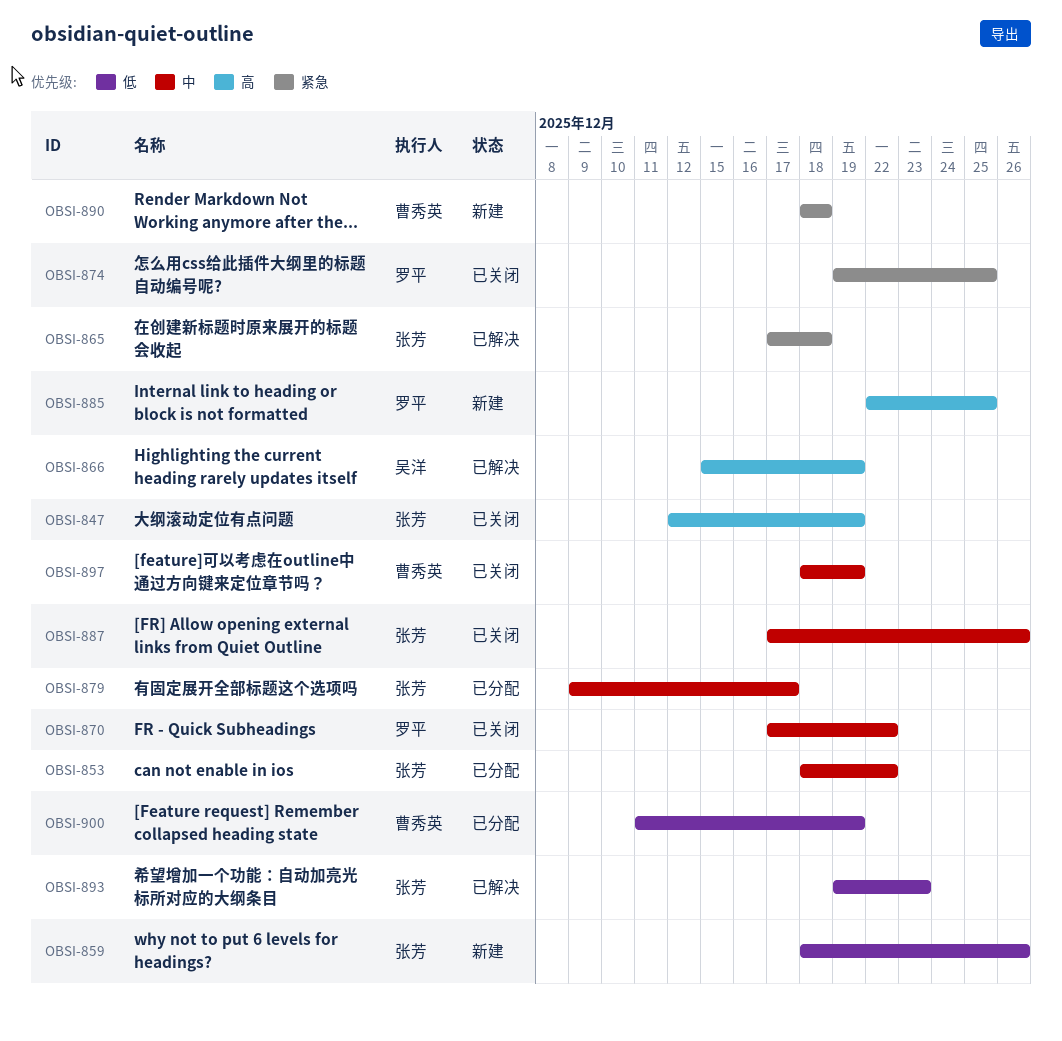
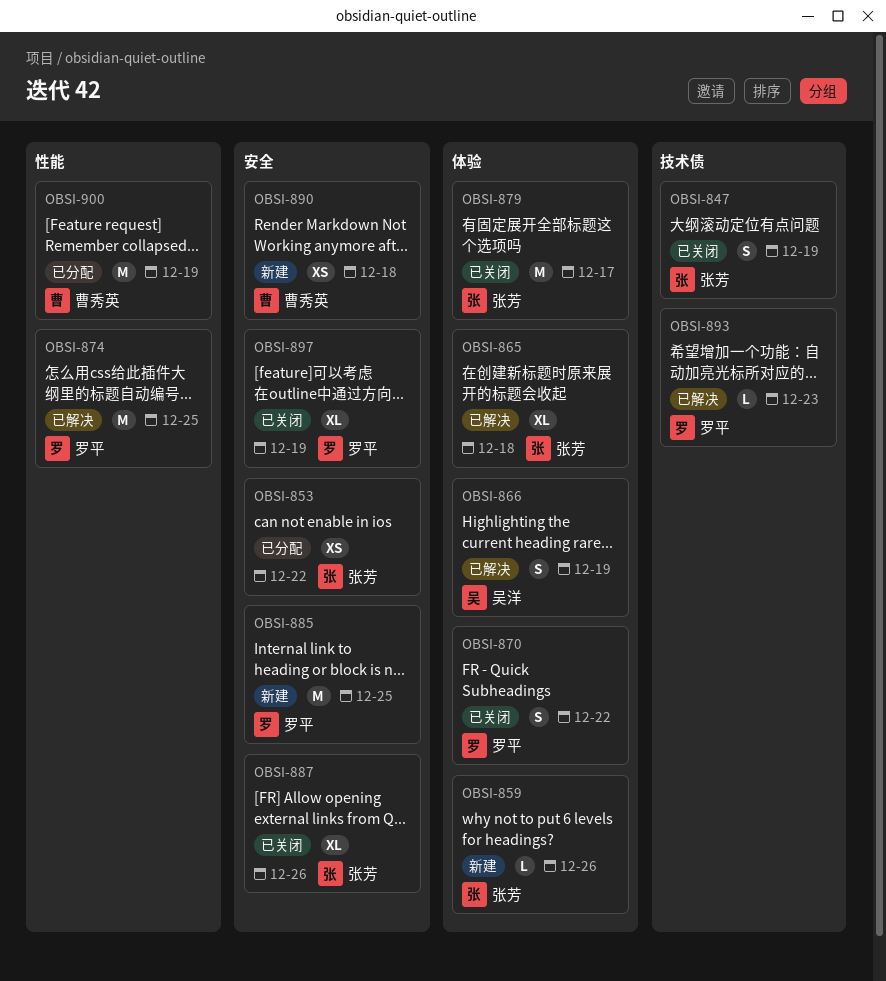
OBSI-874, status: 已关闭 -> 已解决
OBSI-879, status: 已分配 -> 已关闭
OBSI-893, owner: 张芳 -> 罗平
OBSI-897, owner: 曹秀英 -> 罗平

